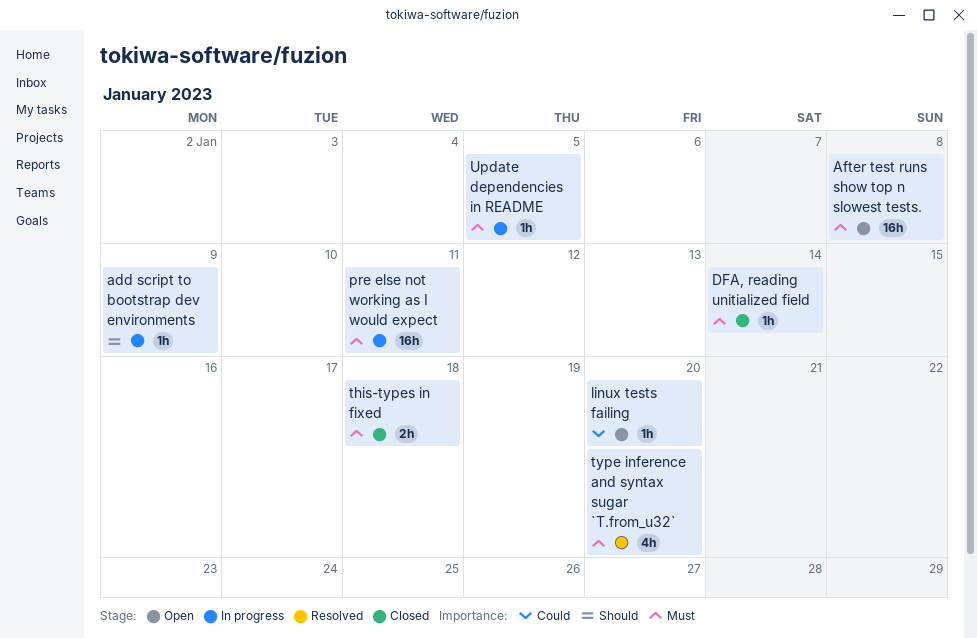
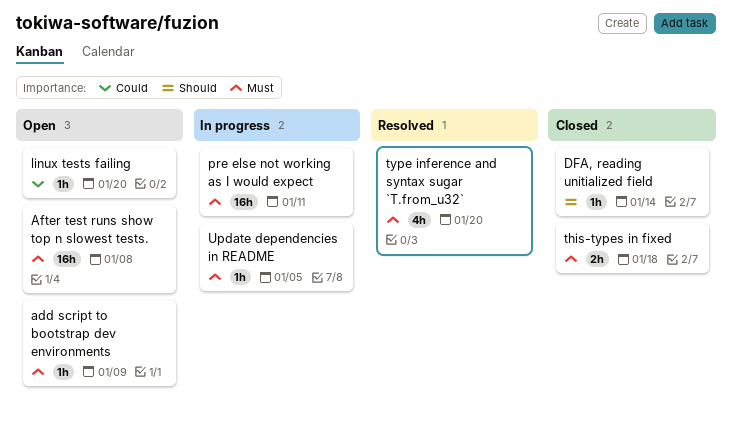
add script to bootstrap dev environments, status: In progress -> Open
add script to bootstrap dev environments, priority: Should -> Must
DFA, reading unitialized field, priority: Must -> Should

